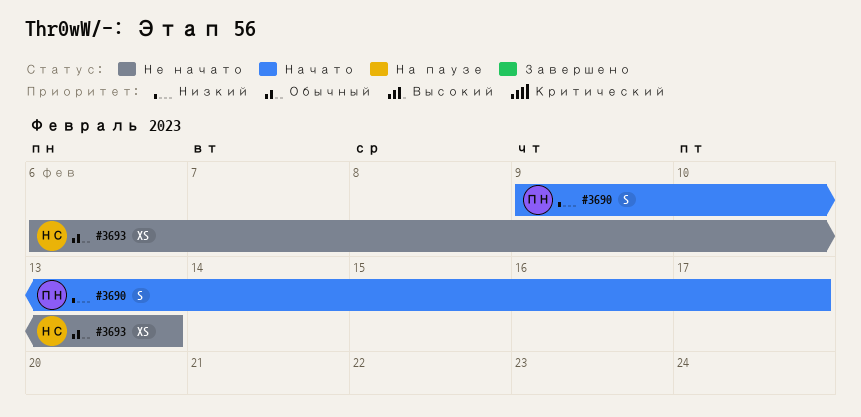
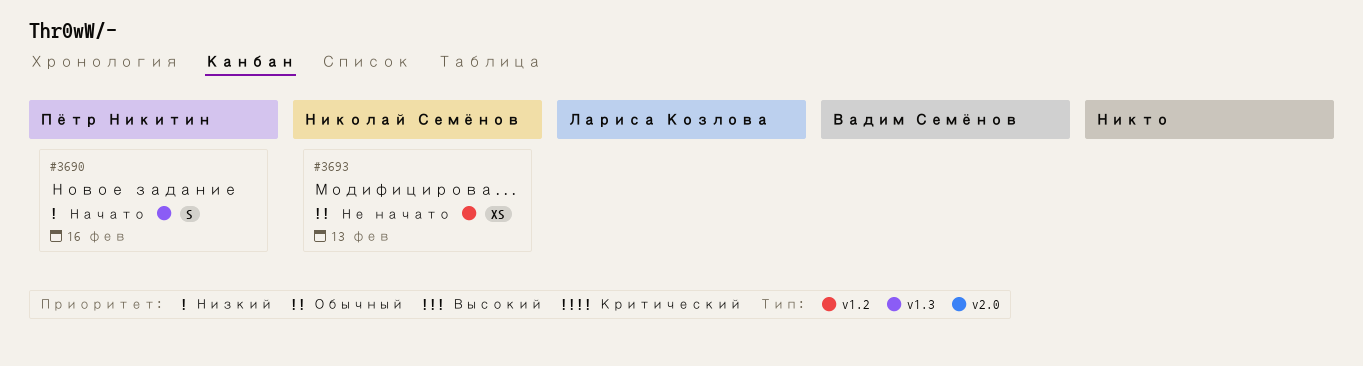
#3690, due: Feb 17 -> Feb 16

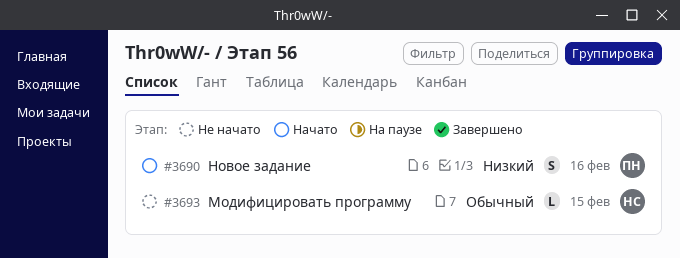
#3693, estimate: XS -> L
#3693, due: Feb 13 -> Feb 15

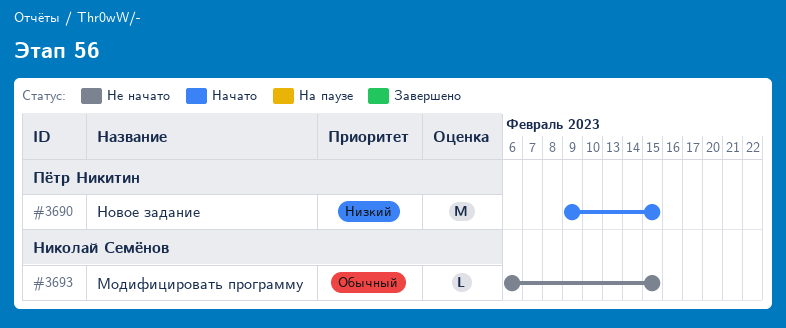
#3690, estimate: S -> M
#3690, due: Feb 16 -> Feb 15

